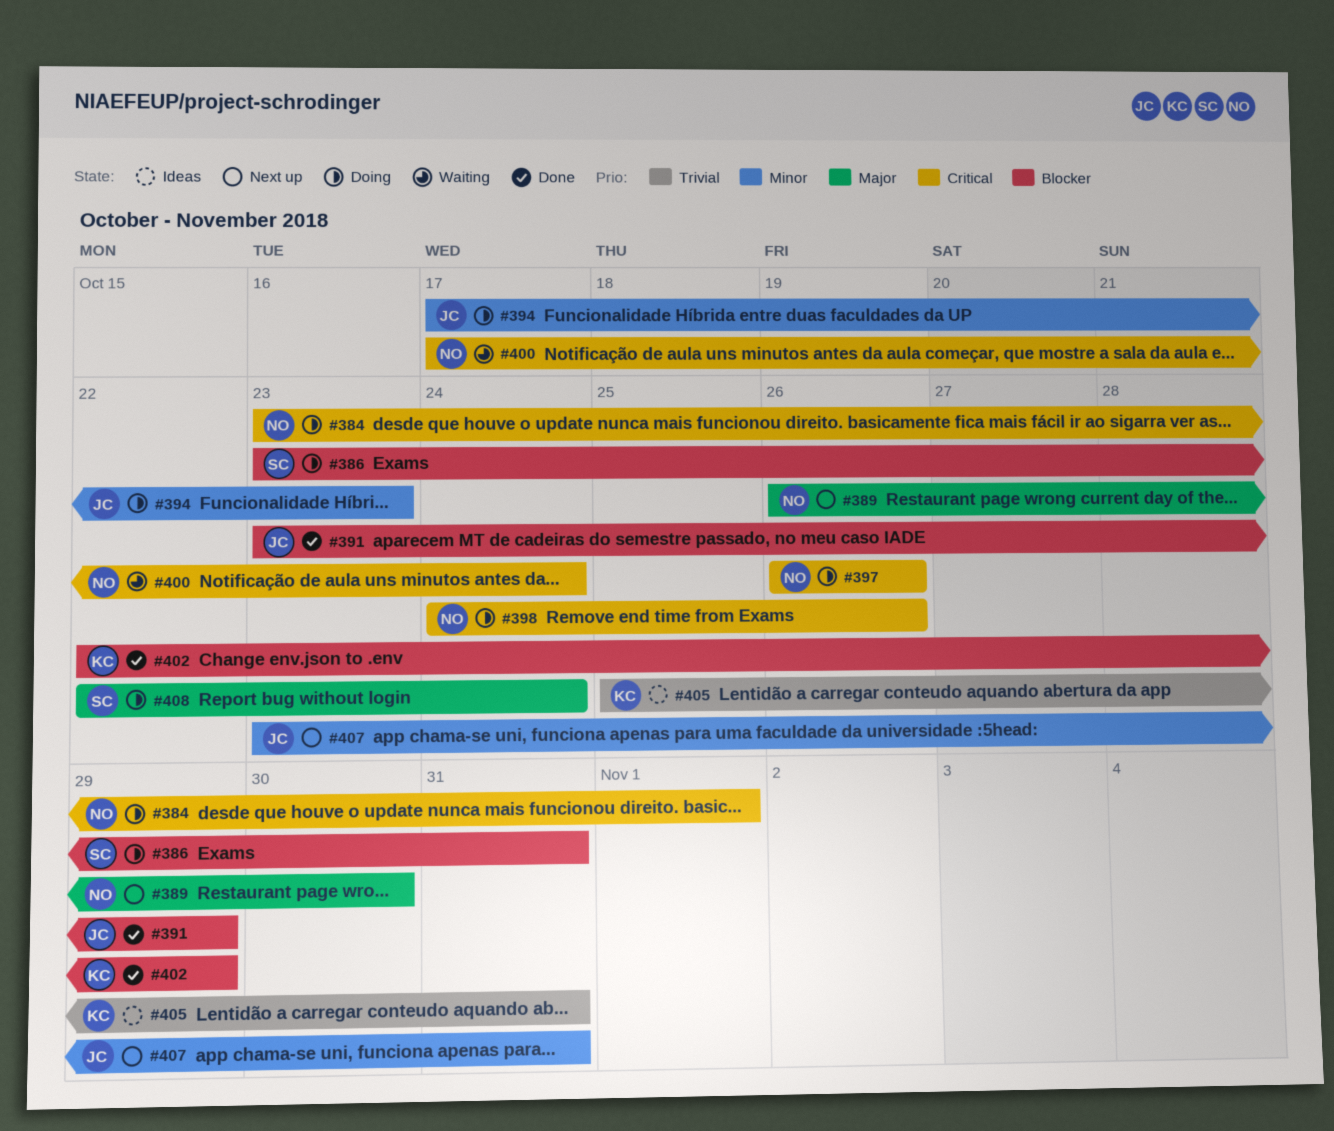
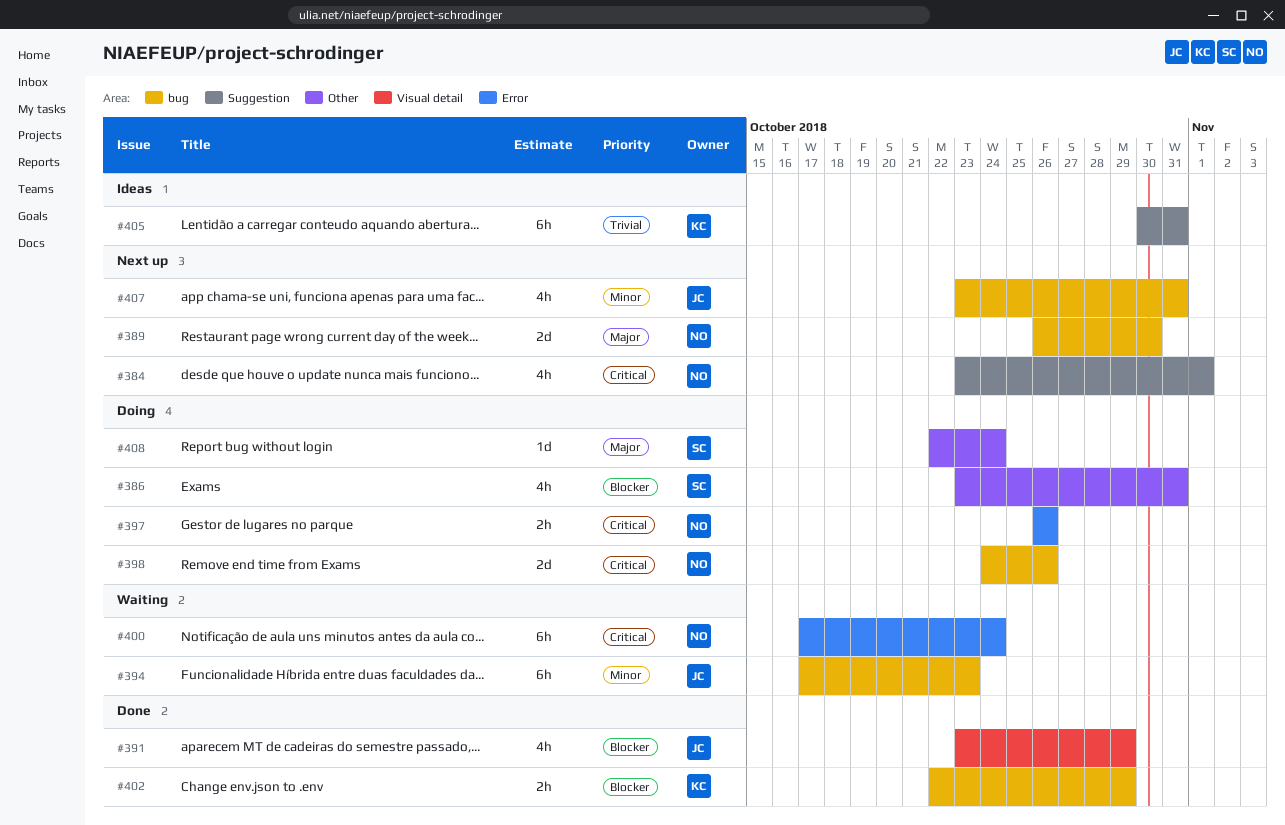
#384, status: Doing -> Next up
#394, status: Doing -> Waiting
#405, start: Oct 25 -> Oct 30

